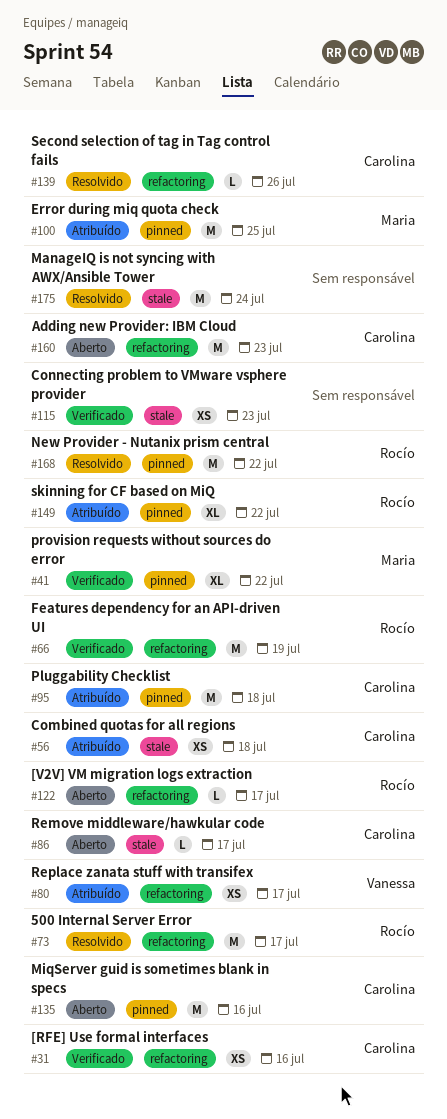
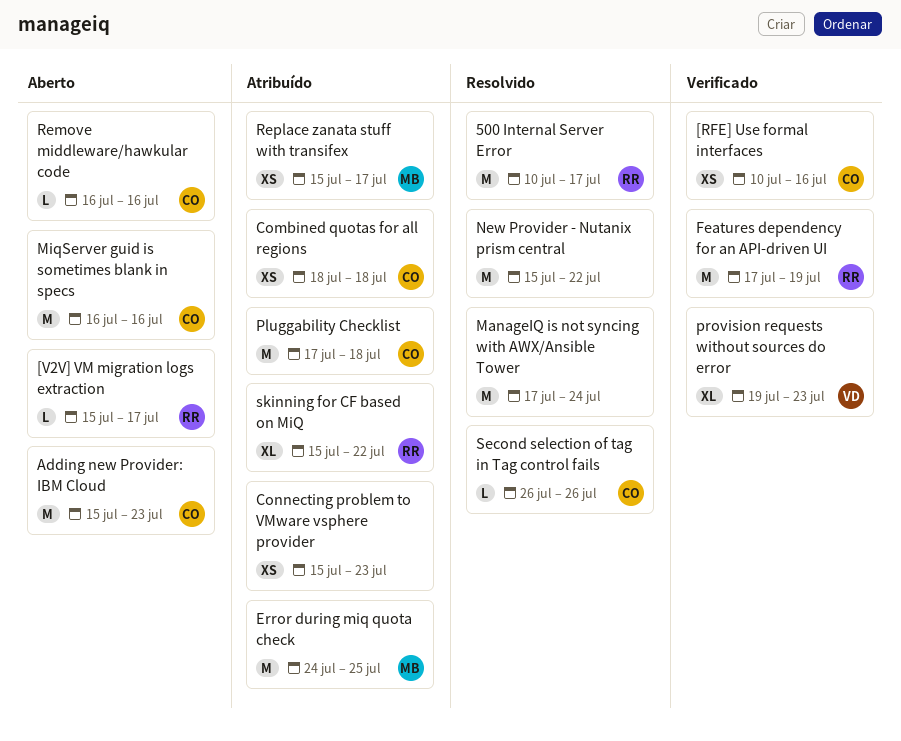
Connecting problem to VMware vsphere provider, status: Verificado -> Atribuído
New Provider - Nutanix prism central, owner: Rocío -> none
provision requests without sources do error, owner: Maria -> Vanessa
provision requests without sources do error, due: Jul 22 -> Jul 23
Remove middleware/hawkular code, due: Jul 17 -> Jul 16
Replace zanata stuff with transifex, owner: Vanessa -> Maria

